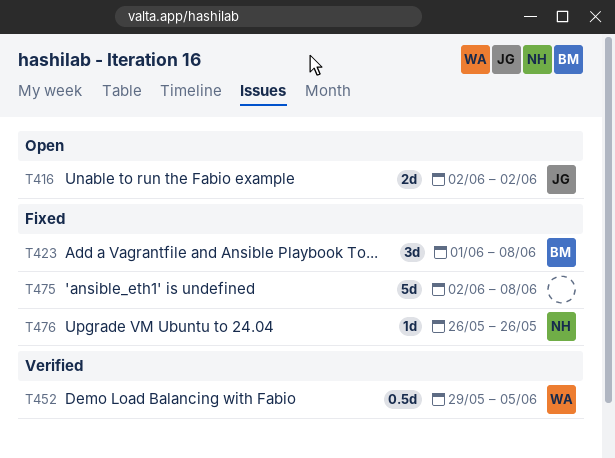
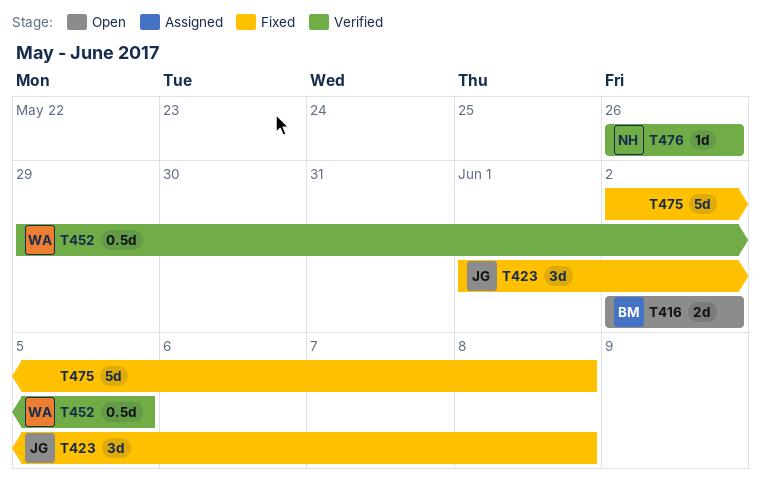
T416, owner: JG -> BM
T423, owner: BM -> JG
T476, status: Fixed -> Verified

